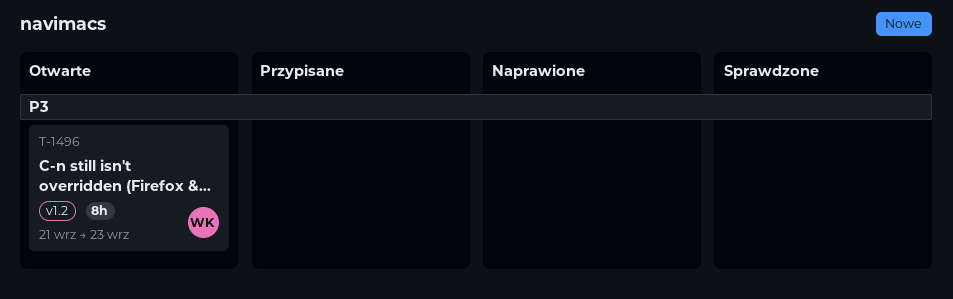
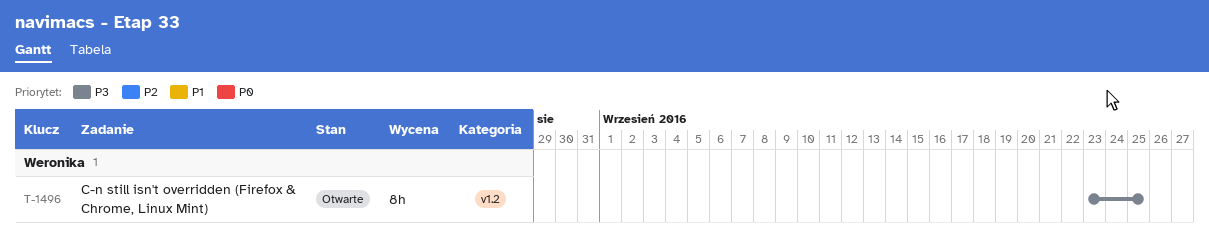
T-1496, start: Sep 21 -> Sep 23
T-1496, due: Sep 23 -> Sep 25

